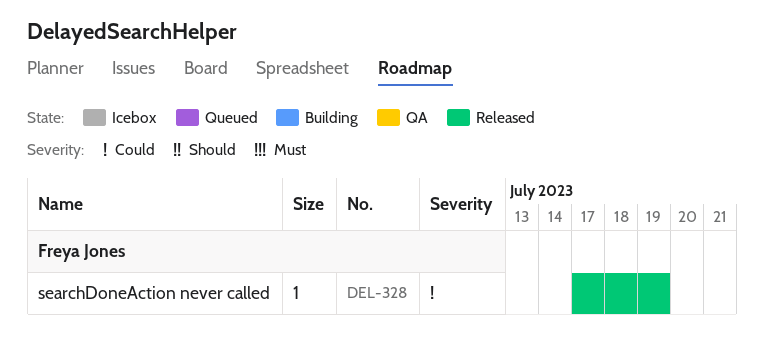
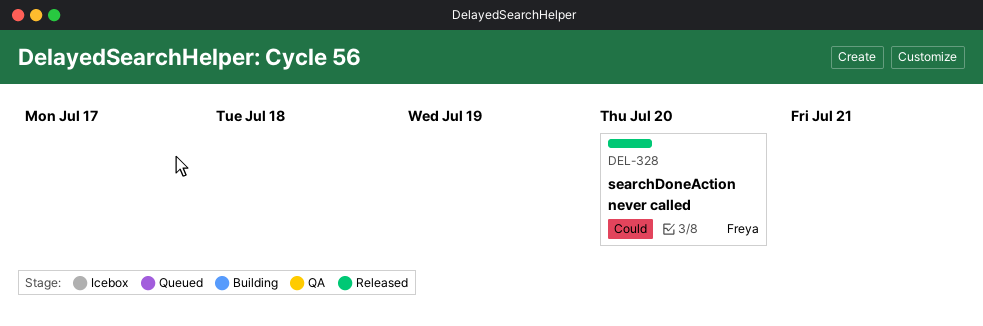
DEL-328, due: Jul 19 -> Jul 20

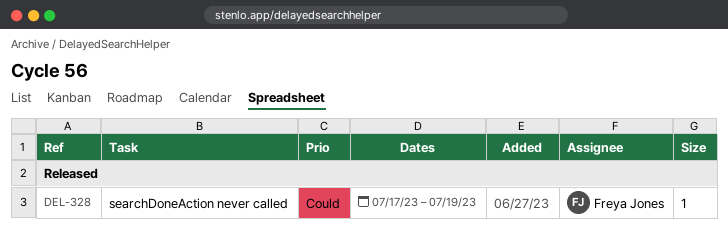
DEL-328, due: Jul 20 -> Jul 19

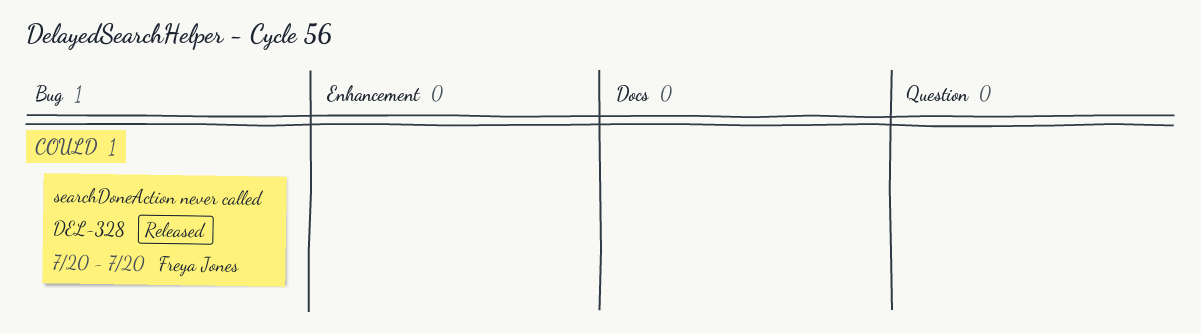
DEL-328, start: Jul 17 -> Jul 20
DEL-328, due: Jul 19 -> Jul 20

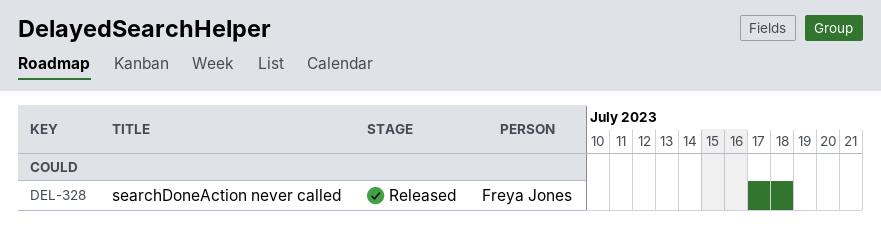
DEL-328, start: Jul 20 -> Jul 17
DEL-328, due: Jul 20 -> Jul 18

